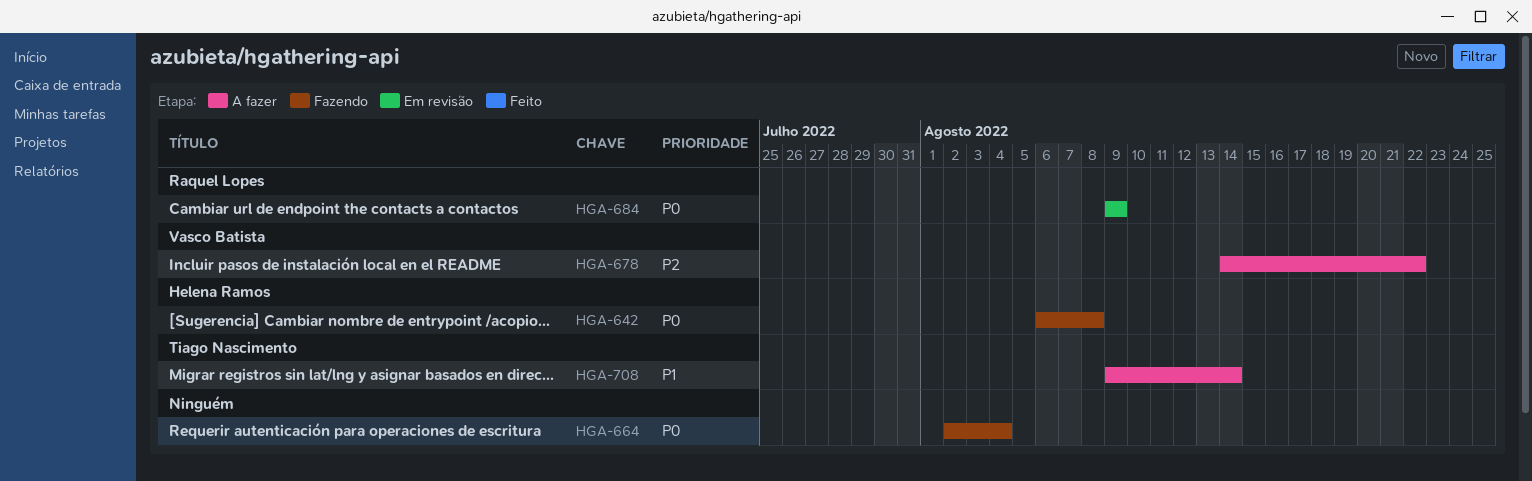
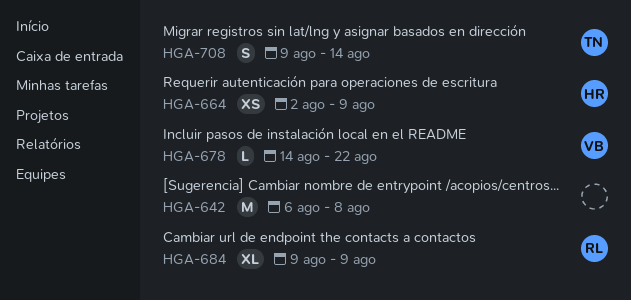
HGA-642, owner: Helena Ramos -> none
HGA-664, owner: none -> Helena Ramos
HGA-664, due: Aug 4 -> Aug 9

